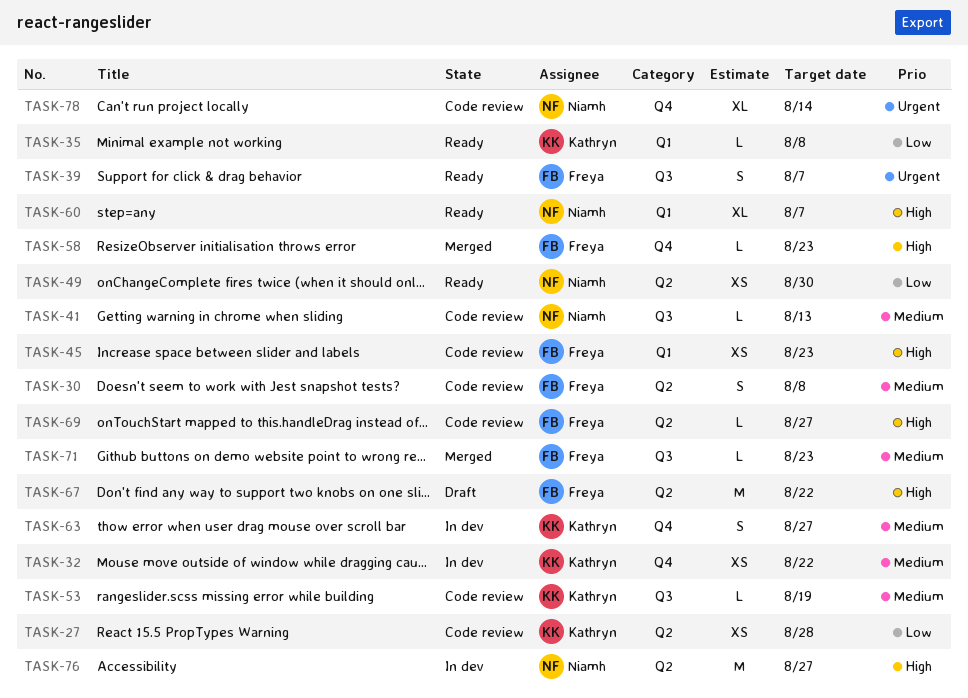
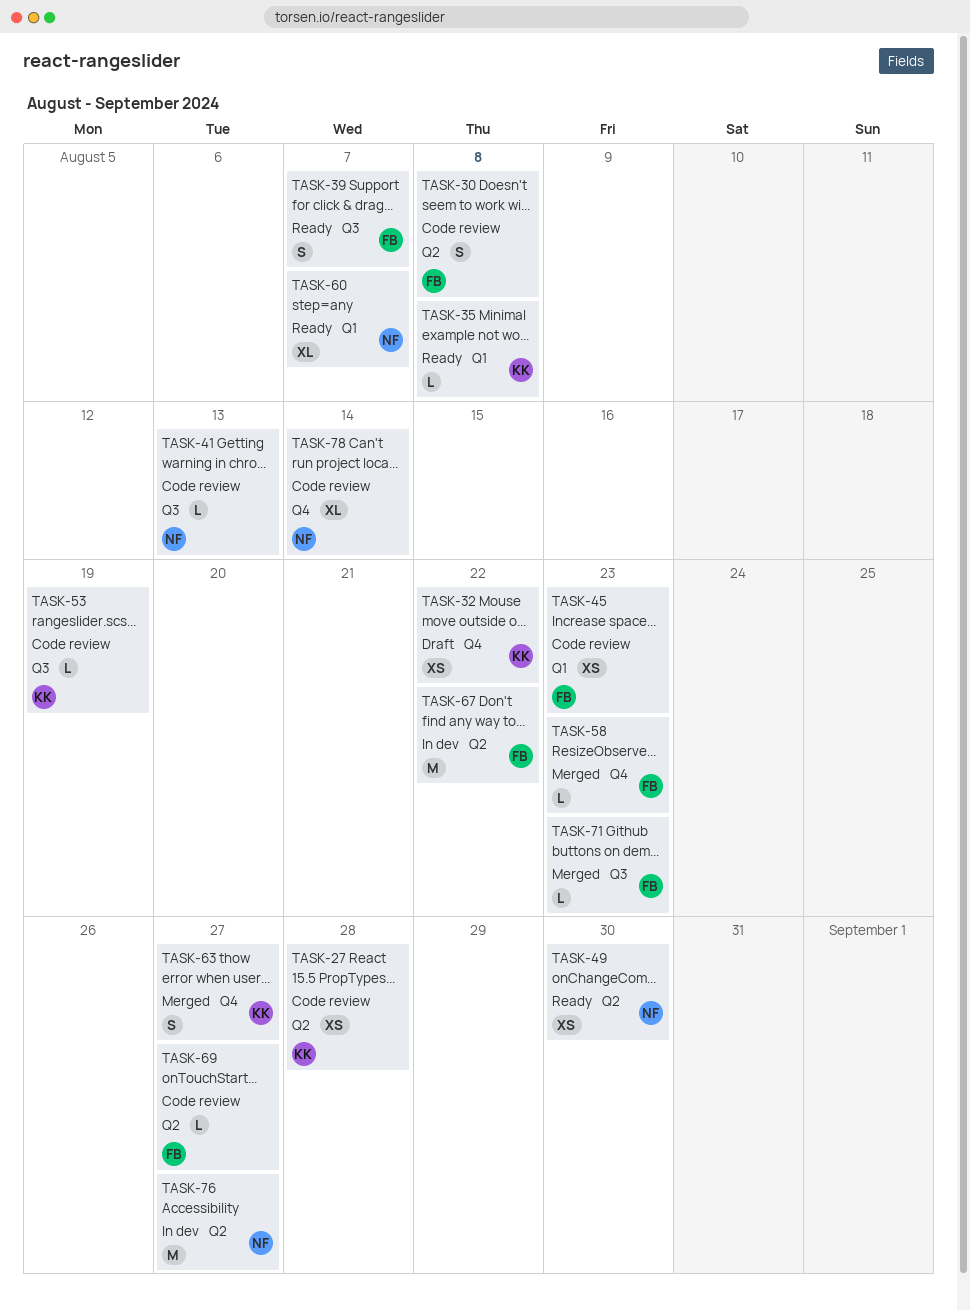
TASK-32, status: In dev -> Draft
TASK-63, status: In dev -> Merged
TASK-67, status: Draft -> In dev

